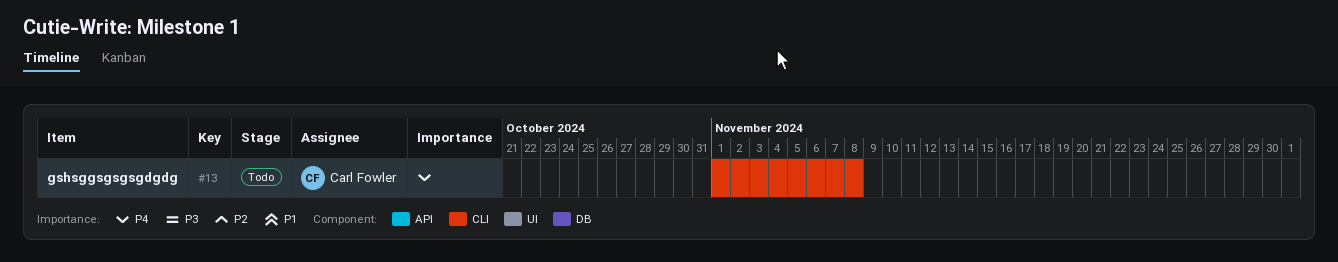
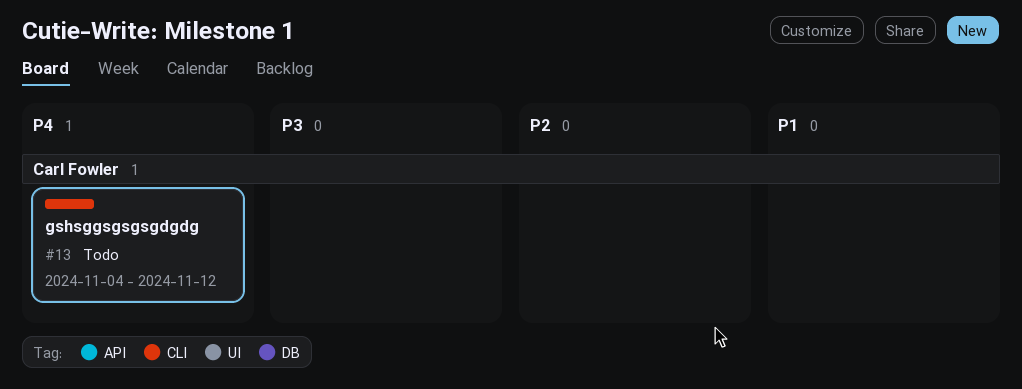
#13, start: Nov 1 -> Nov 4
#13, due: Nov 8 -> Nov 12

